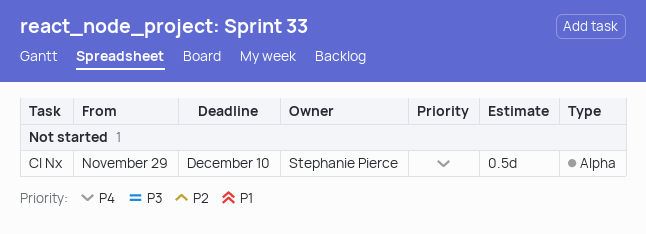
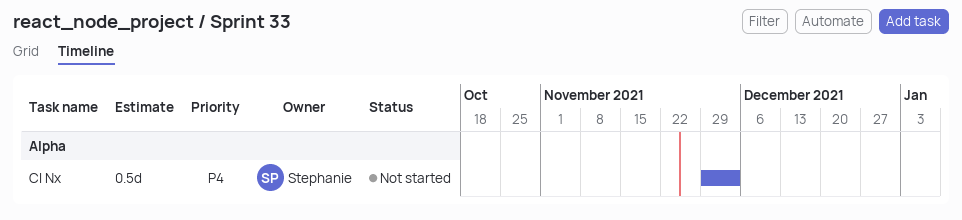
CI Nx, due: Dec 10 -> Dec 3

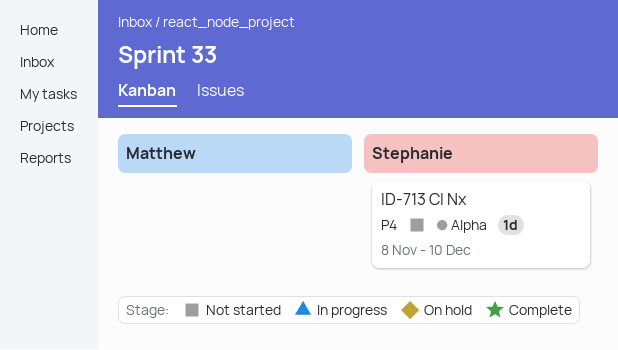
CI Nx, estimate: 0.5d -> 1d
CI Nx, start: Nov 29 -> Nov 8
CI Nx, due: Dec 3 -> Dec 10

